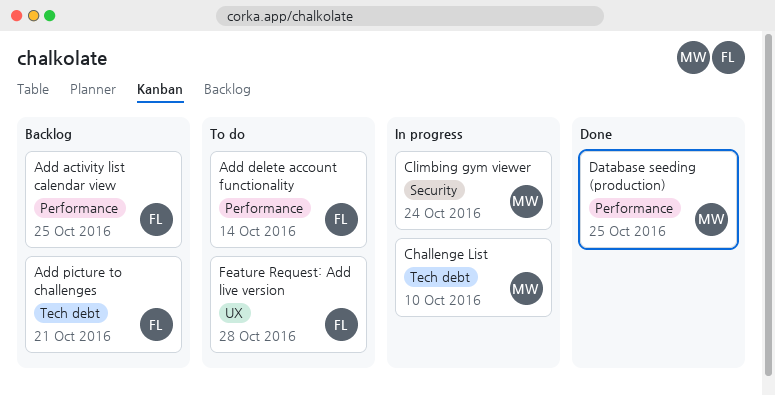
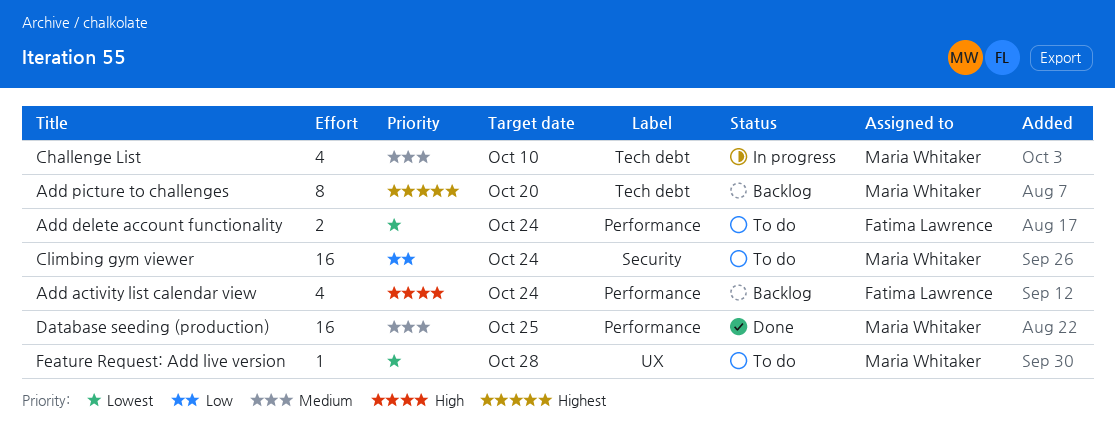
Add activity list calendar view, due: Oct 25 -> Oct 24
Add delete account functionality, due: Oct 14 -> Oct 24
Add picture to challenges, owner: Fatima Lawrence -> Maria Whitaker
Add picture to challenges, due: Oct 21 -> Oct 20
Climbing gym viewer, status: In progress -> To do
Feature Request: Add live version, owner: Fatima Lawrence -> Maria Whitaker

